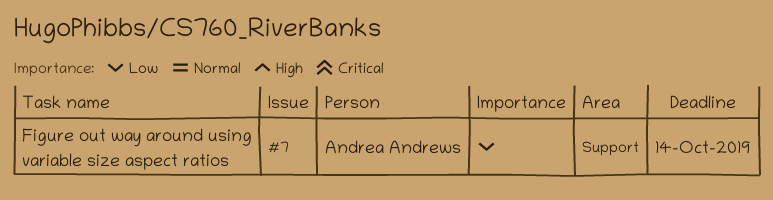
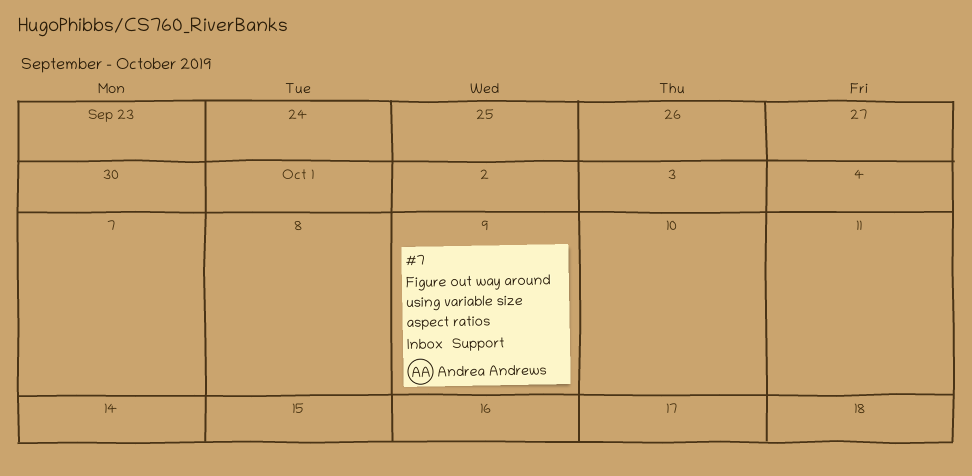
#7, due: Oct 14 -> Oct 9

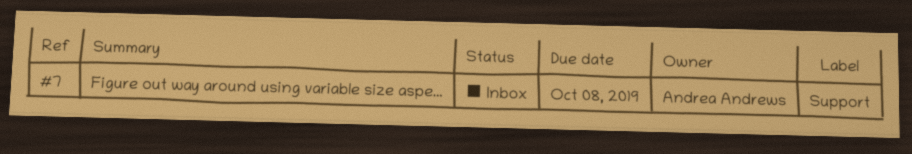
#7, due: Oct 9 -> Oct 8

